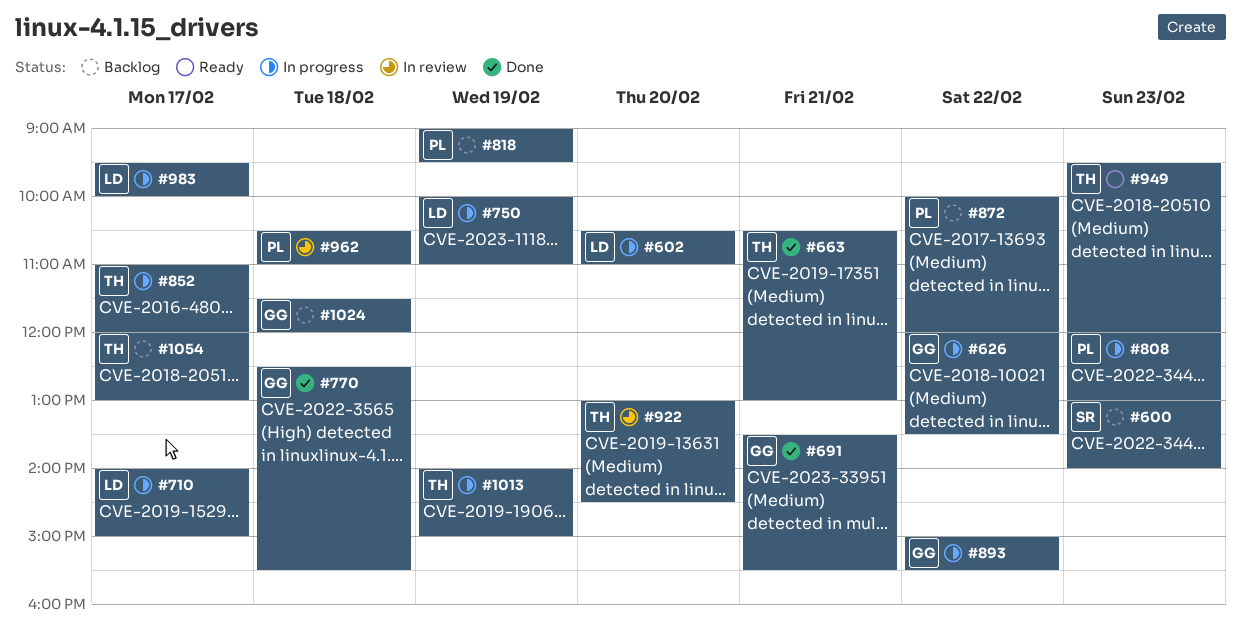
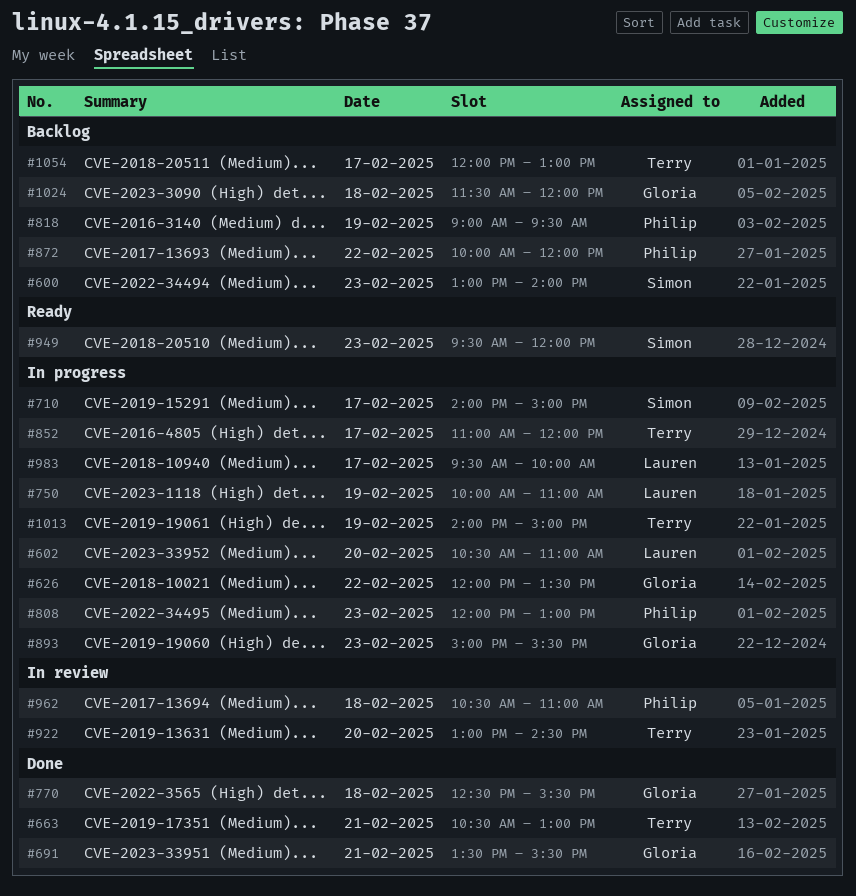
#710, owner: Lauren -> Simon
#893, day: Feb 22 -> Feb 23
#949, owner: Terry -> Simon

